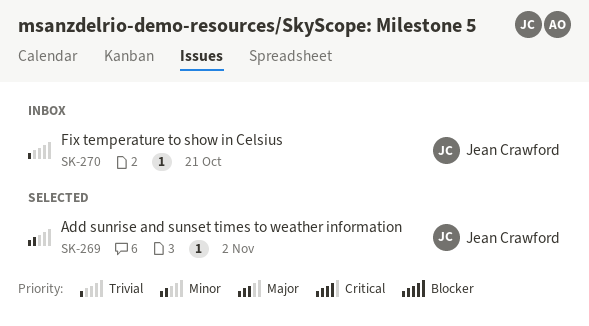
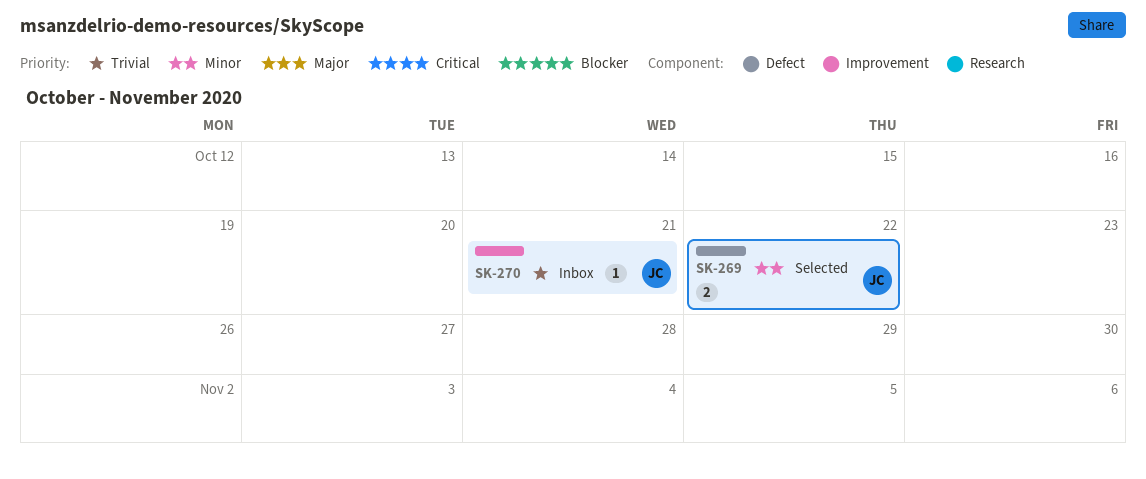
SK-269, estimate: 1 -> 2
SK-269, due: Nov 2 -> Oct 22

